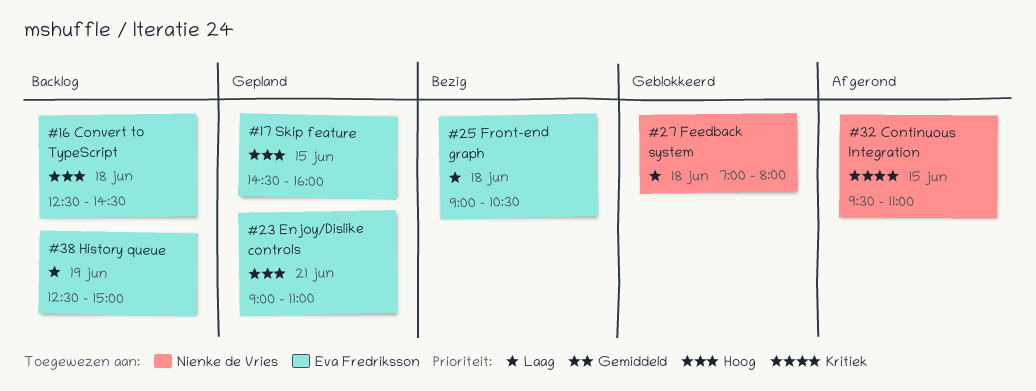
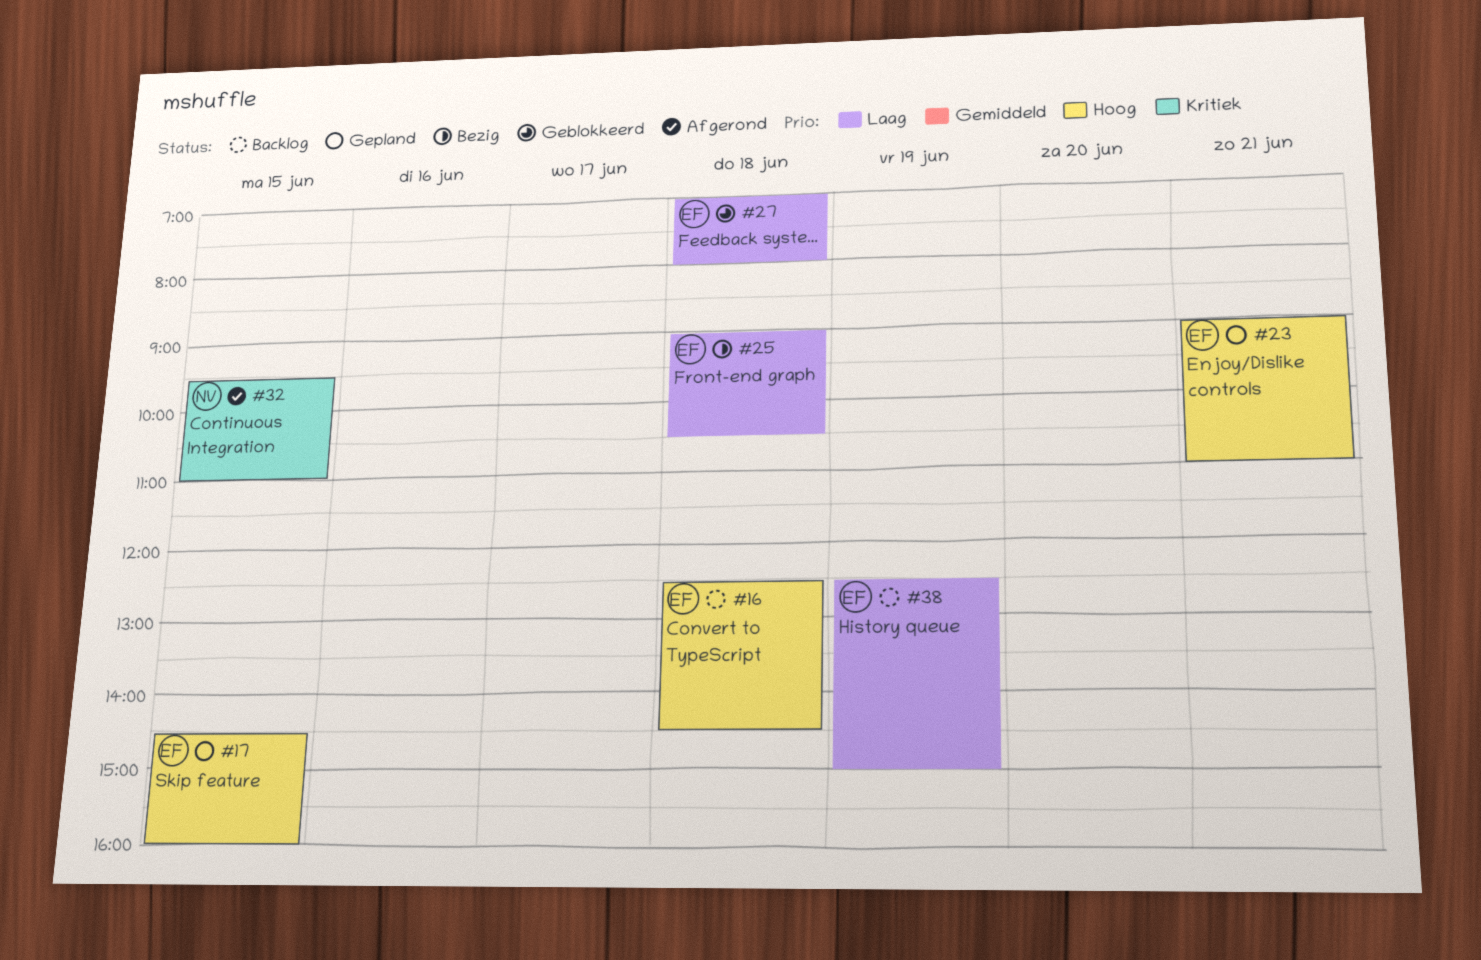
#27, owner: Nienke de Vries -> Eva Fredriksson

